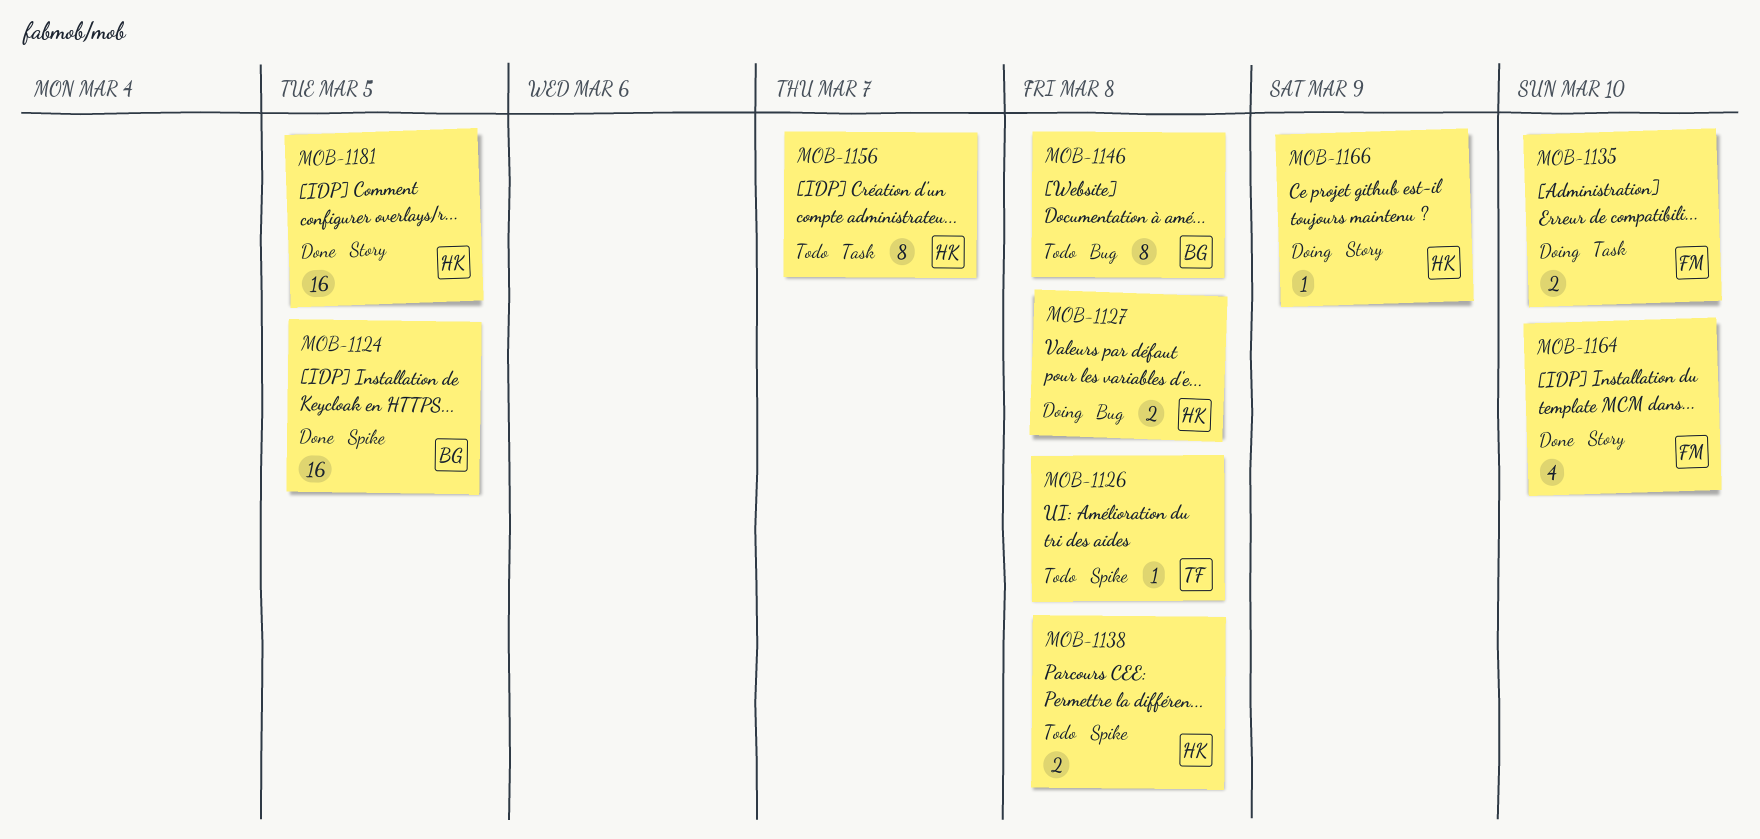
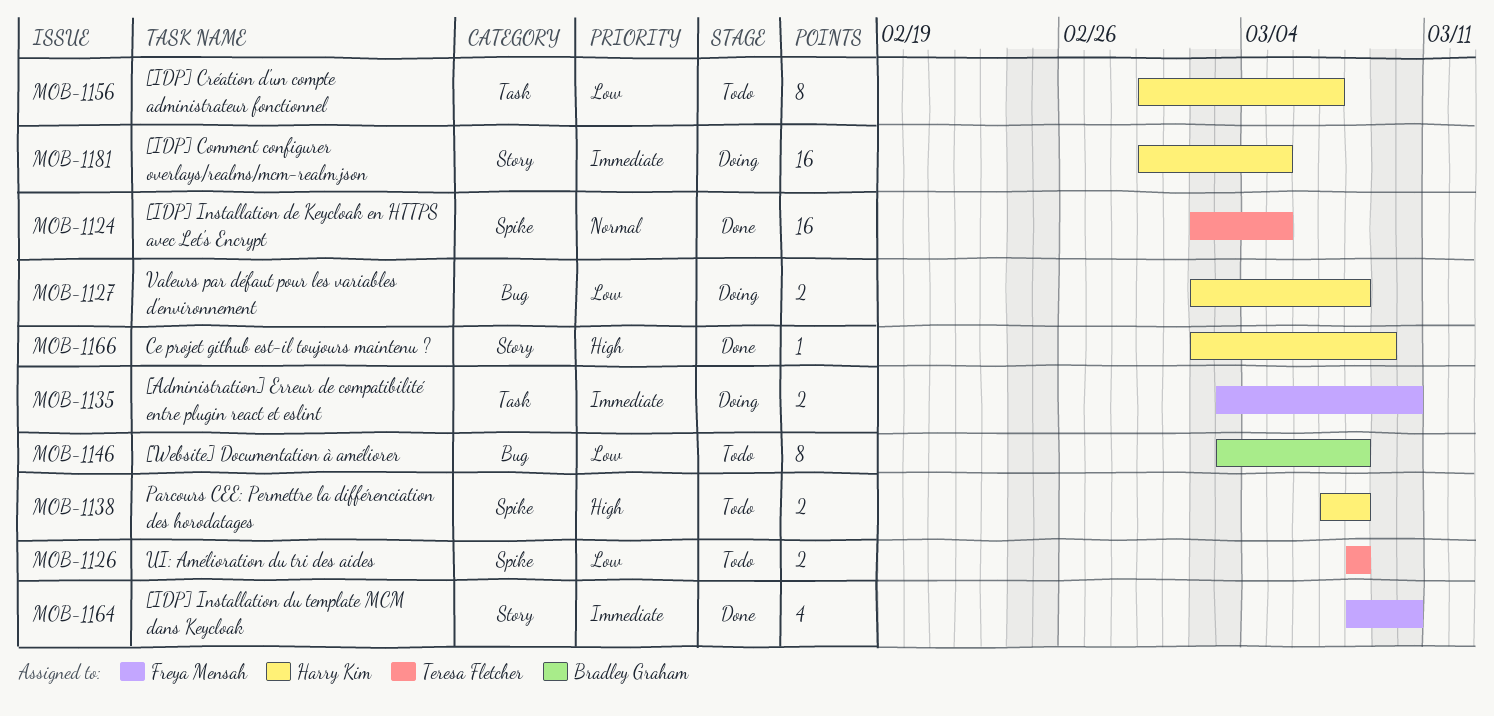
MOB-1124, owner: Bradley Graham -> Teresa Fletcher
MOB-1126, estimate: 1 -> 2
MOB-1166, status: Doing -> Done
MOB-1181, status: Done -> Doing

